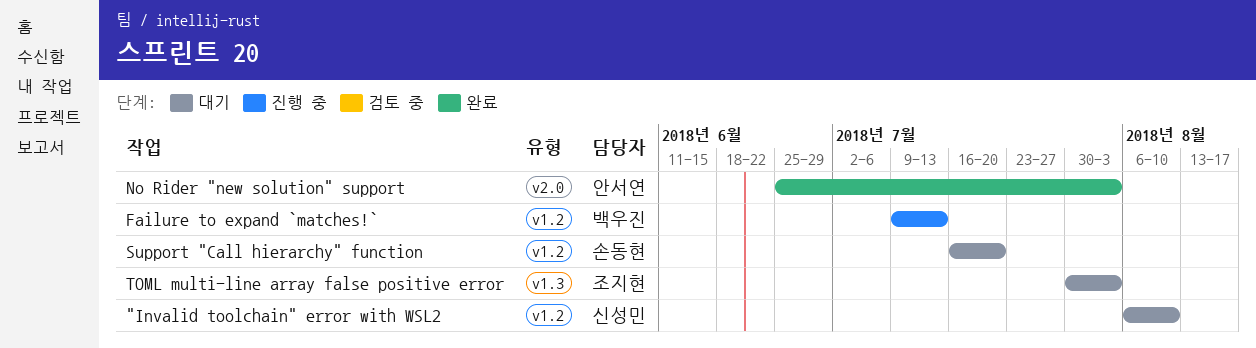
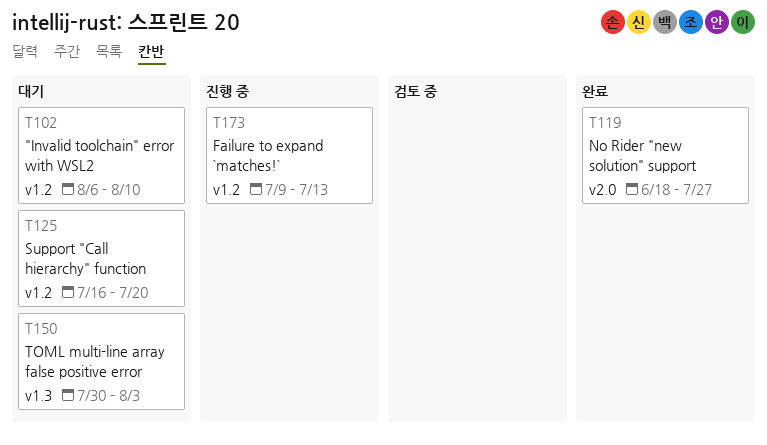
No Rider "new solution" support, start: Jun 25 -> Jun 18
No Rider "new solution" support, due: Aug 3 -> Jul 27

